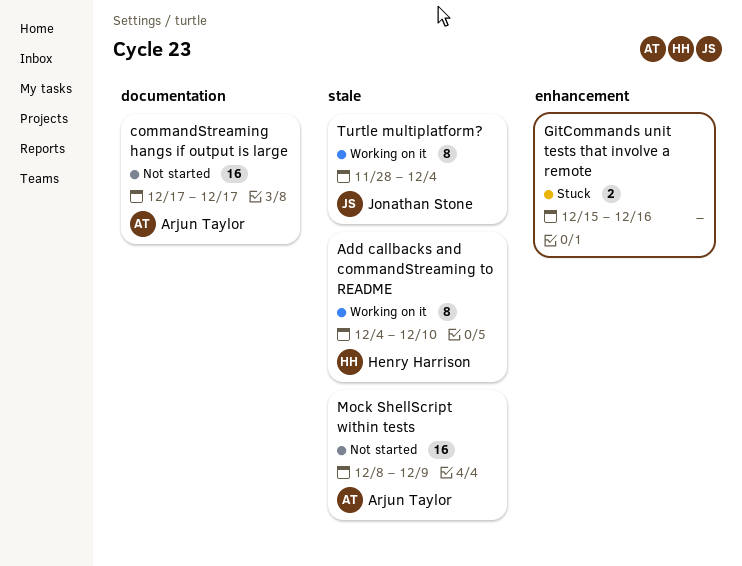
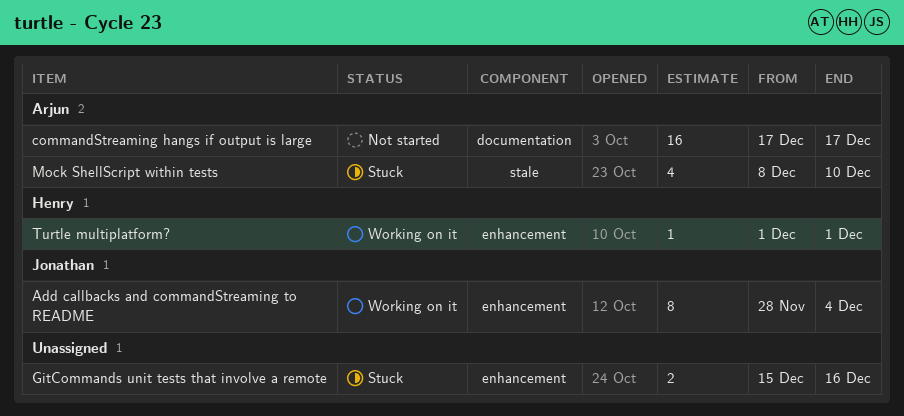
Add callbacks and commandStreaming to README, owner: Henry Harrison -> Jonathan Stone
Add callbacks and commandStreaming to README, label: stale -> enhancement
Add callbacks and commandStreaming to README, start: Dec 4 -> Nov 28
Add callbacks and commandStreaming to README, due: Dec 10 -> Dec 4
Mock ShellScript within tests, status: Not started -> Stuck
Mock ShellScript within tests, estimate: 16 -> 4
Mock ShellScript within tests, due: Dec 9 -> Dec 10
Turtle multiplatform?, owner: Jonathan Stone -> Henry Harrison
Turtle multiplatform?, label: stale -> enhancement
Turtle multiplatform?, estimate: 8 -> 1
Turtle multiplatform?, start: Nov 28 -> Dec 1
Turtle multiplatform?, due: Dec 4 -> Dec 1

